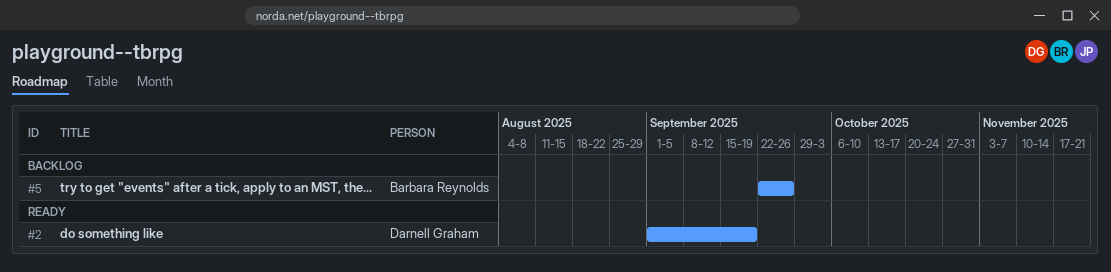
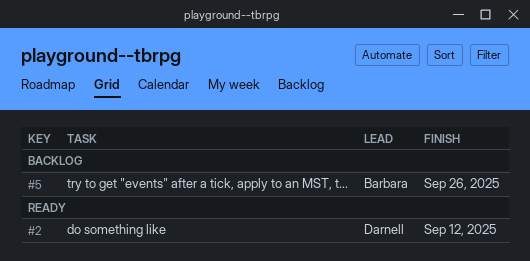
#2, due: Sep 19 -> Sep 12

